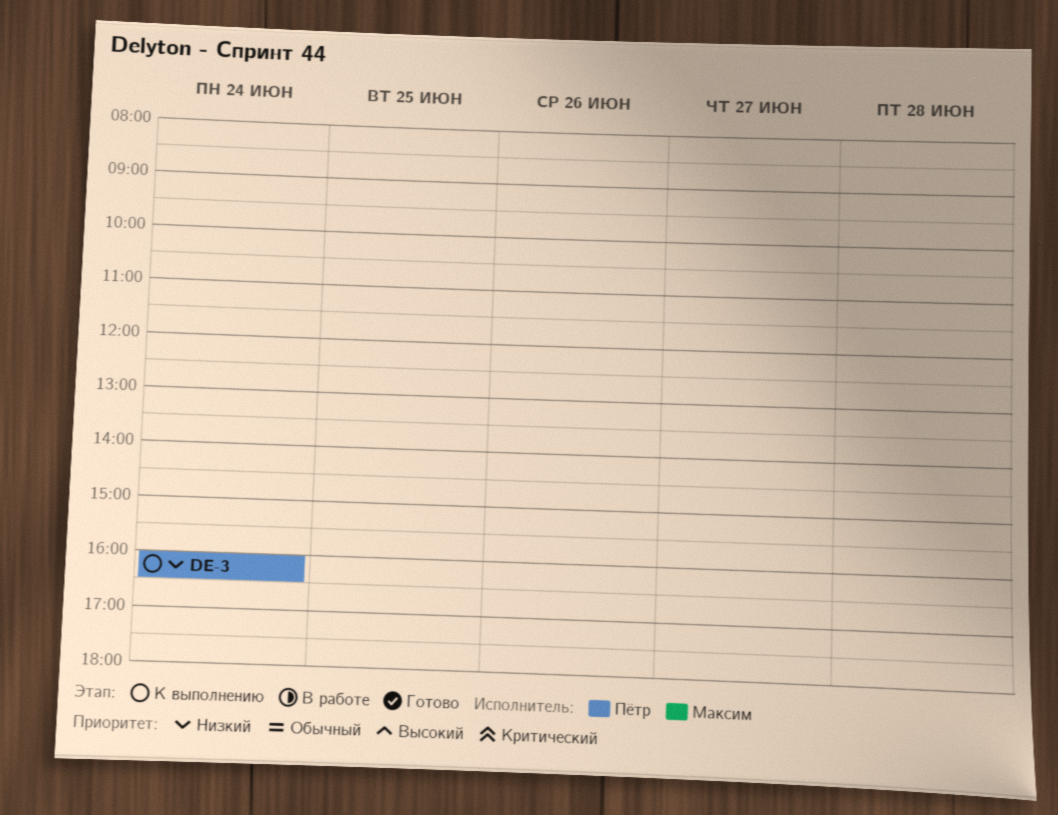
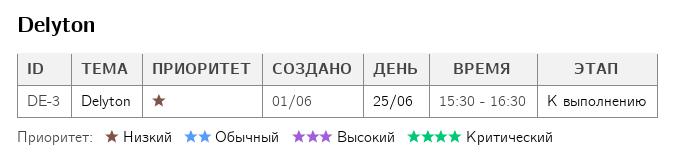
DE-3, day: Jun 24 -> Jun 25
DE-3, begins: 16:00 -> 15:30

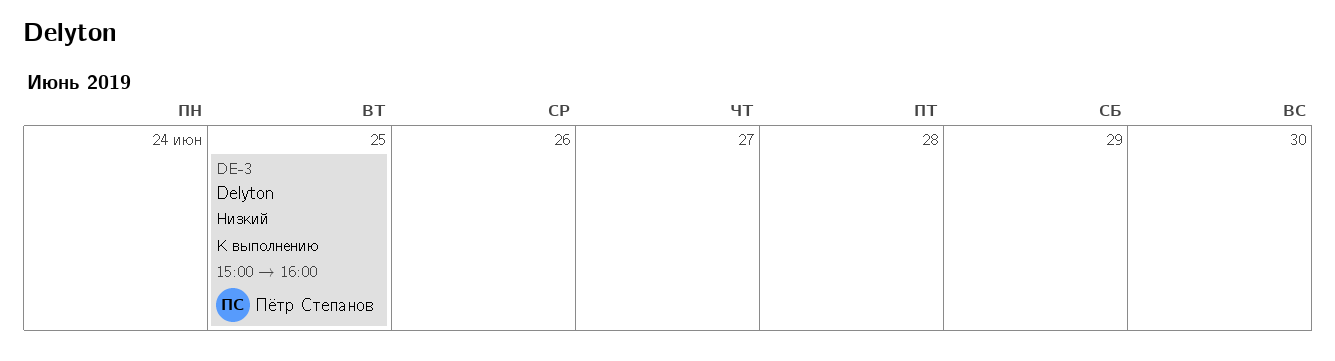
DE-3, begins: 15:30 -> 15:00
DE-3, ends: 16:30 -> 16:00

